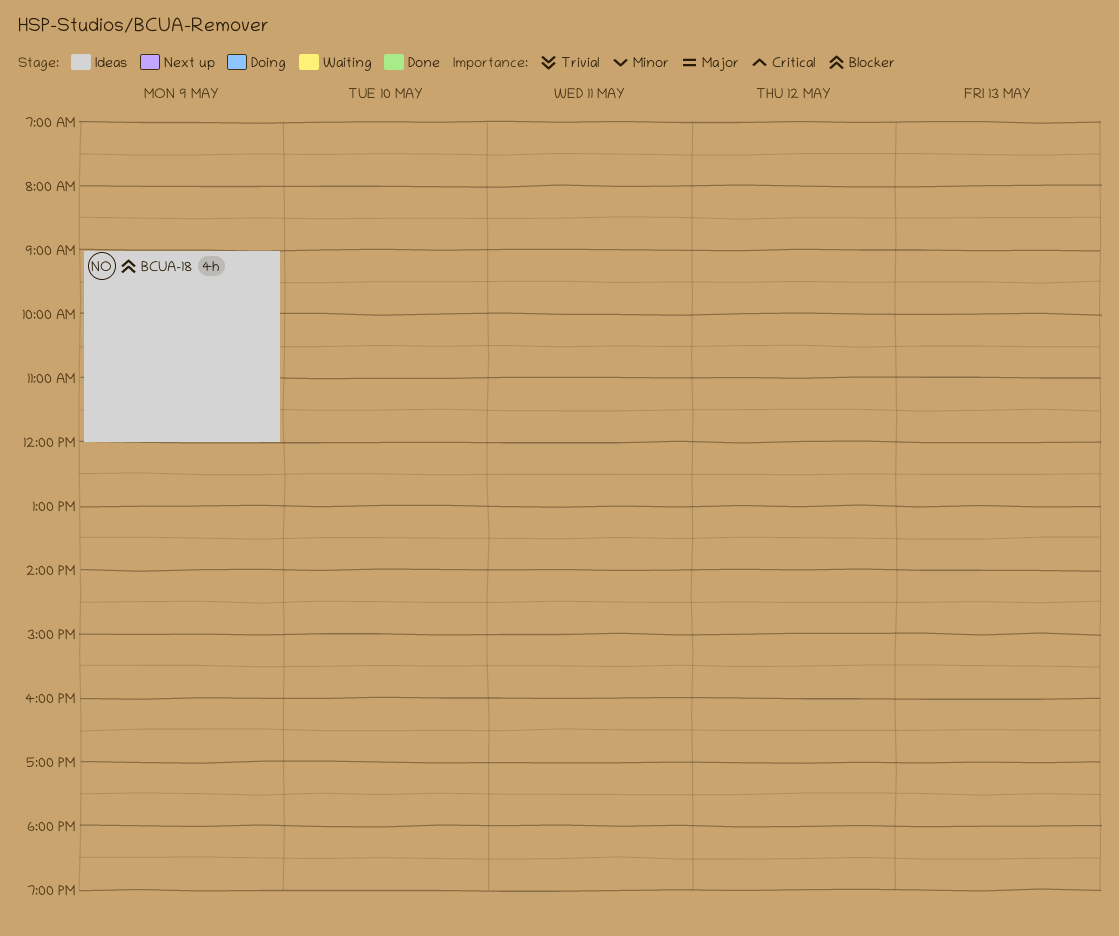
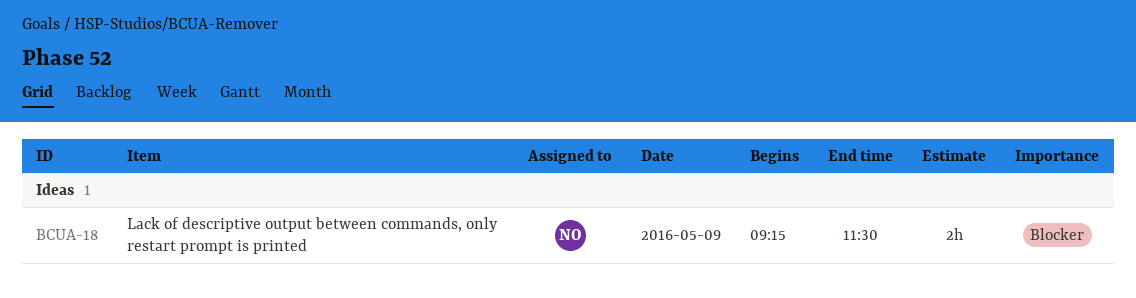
BCUA-18, estimate: 4h -> 2h
BCUA-18, begins: 09:00 -> 09:15
BCUA-18, ends: 12:00 -> 11:30

